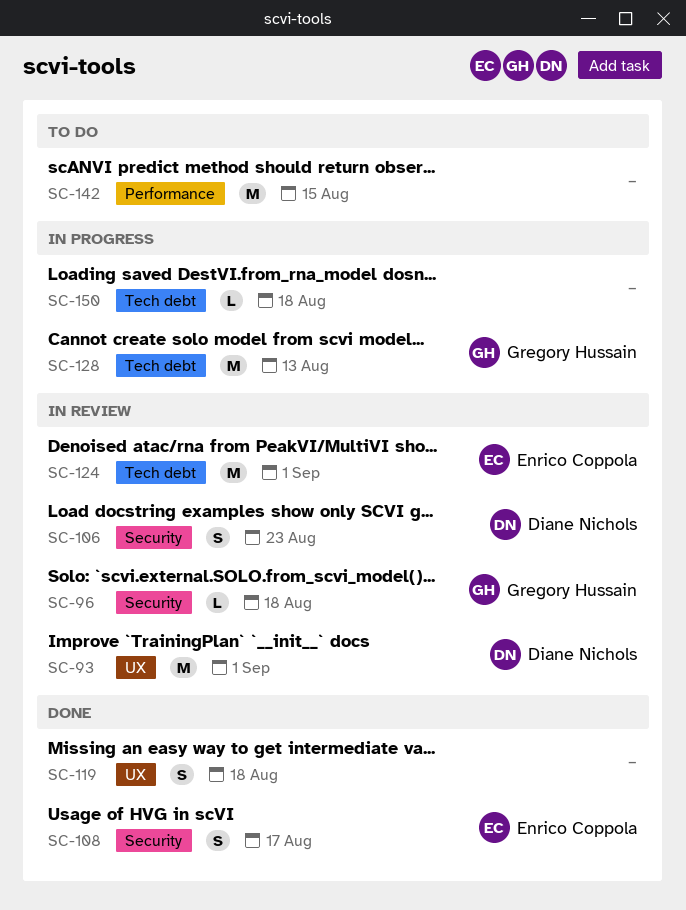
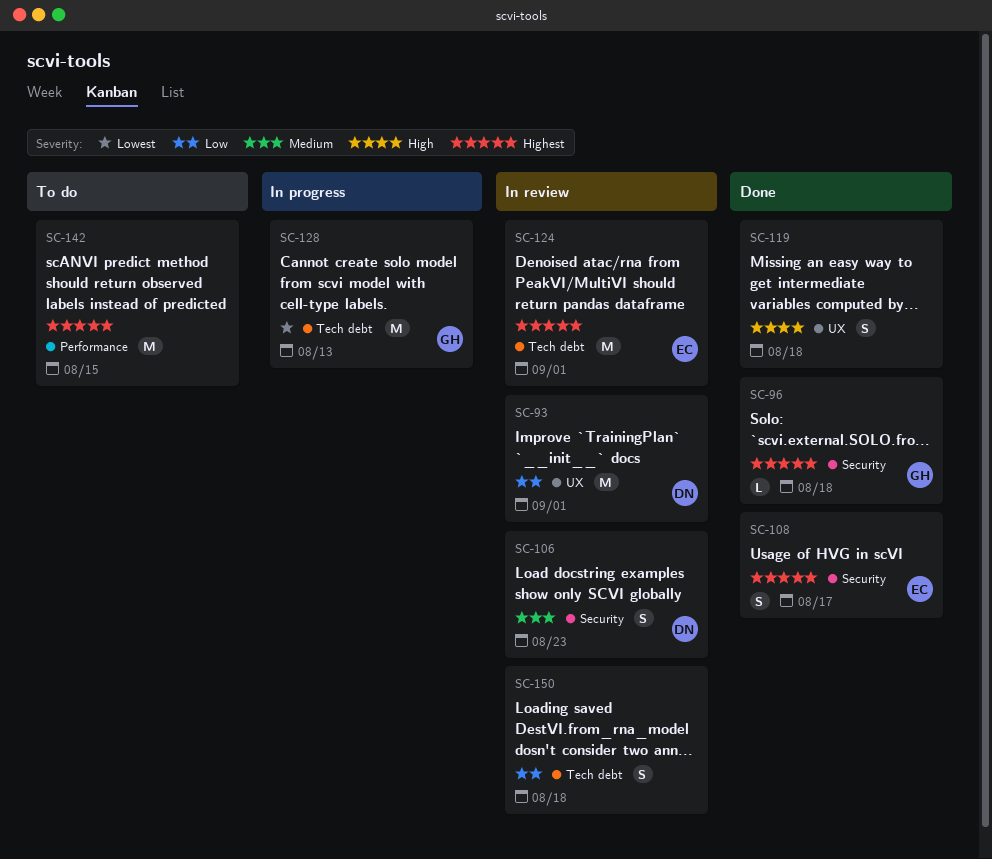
SC-96, status: In review -> Done
SC-150, status: In progress -> In review
SC-150, estimate: L -> S

